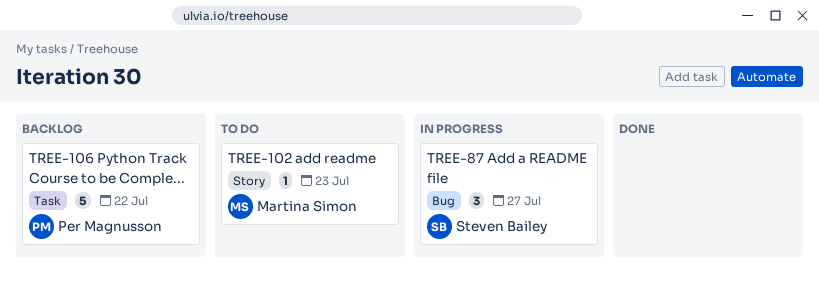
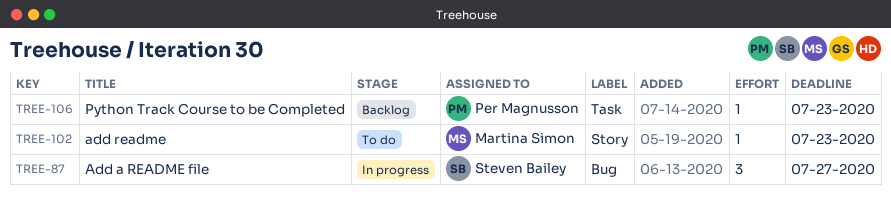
TREE-106, estimate: 5 -> 1
TREE-106, due: Jul 22 -> Jul 23

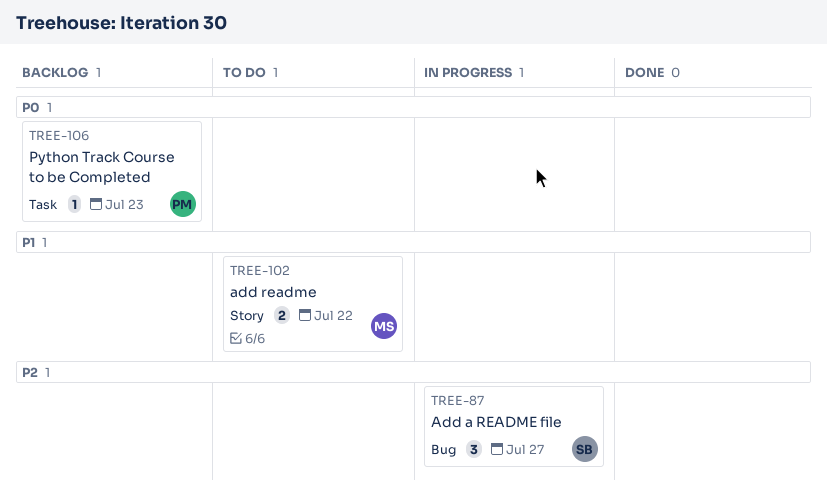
TREE-102, estimate: 1 -> 2
TREE-102, due: Jul 23 -> Jul 22

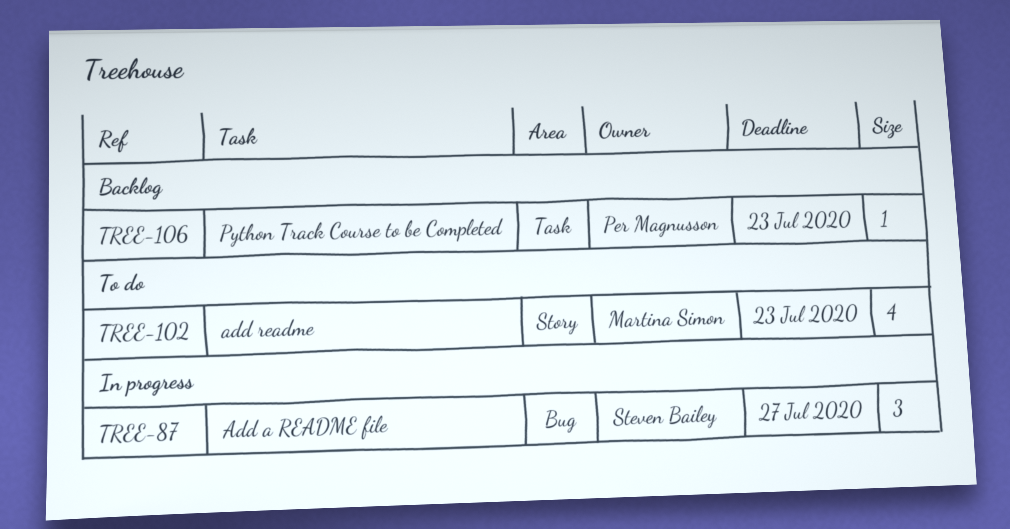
TREE-102, estimate: 2 -> 4
TREE-102, due: Jul 22 -> Jul 23

